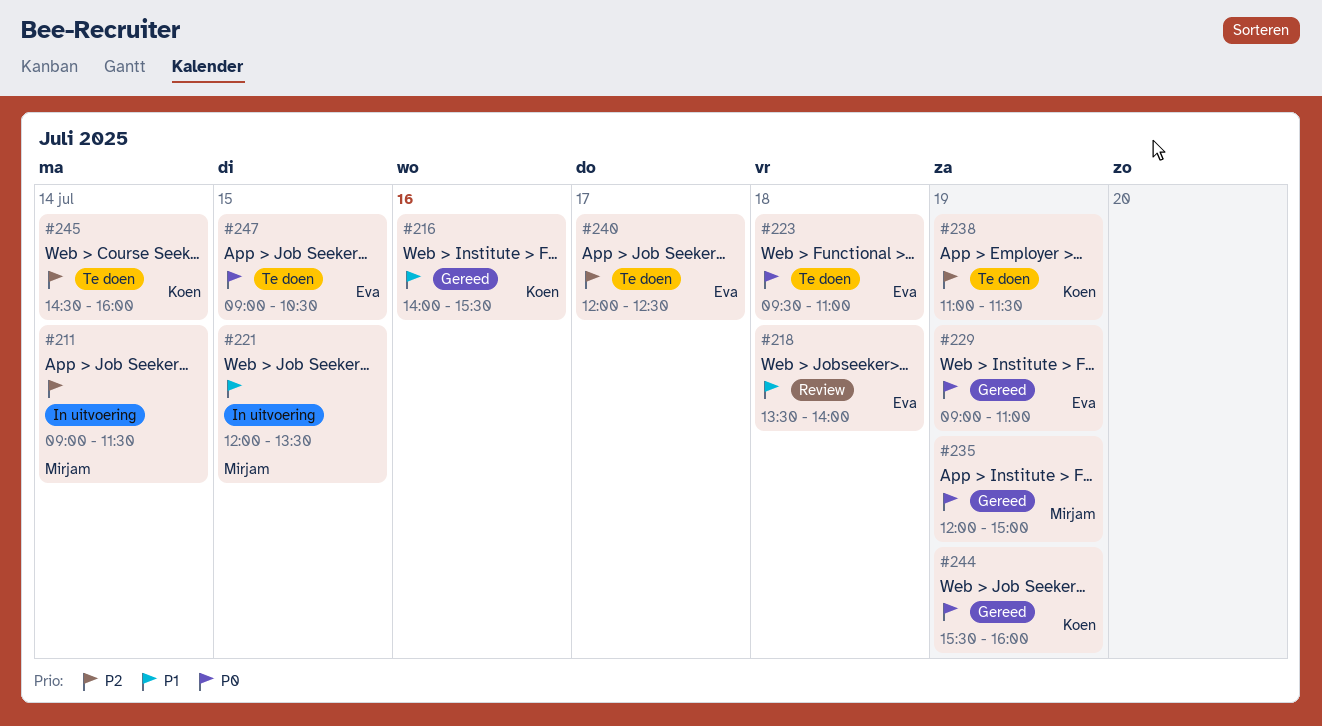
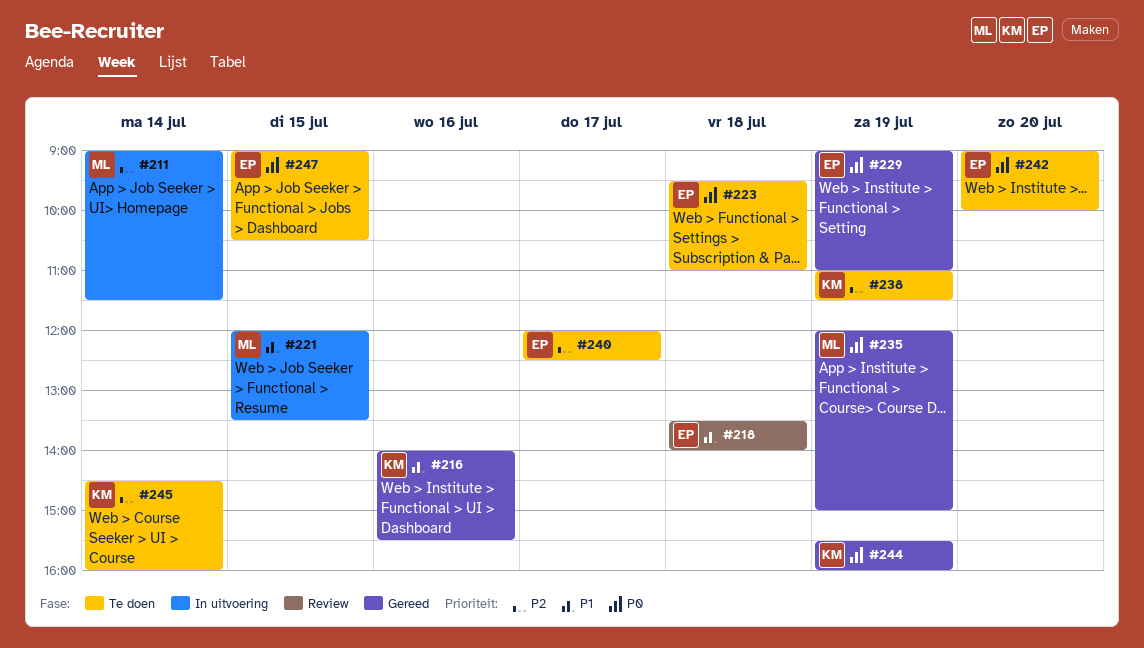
#242: none -> present

